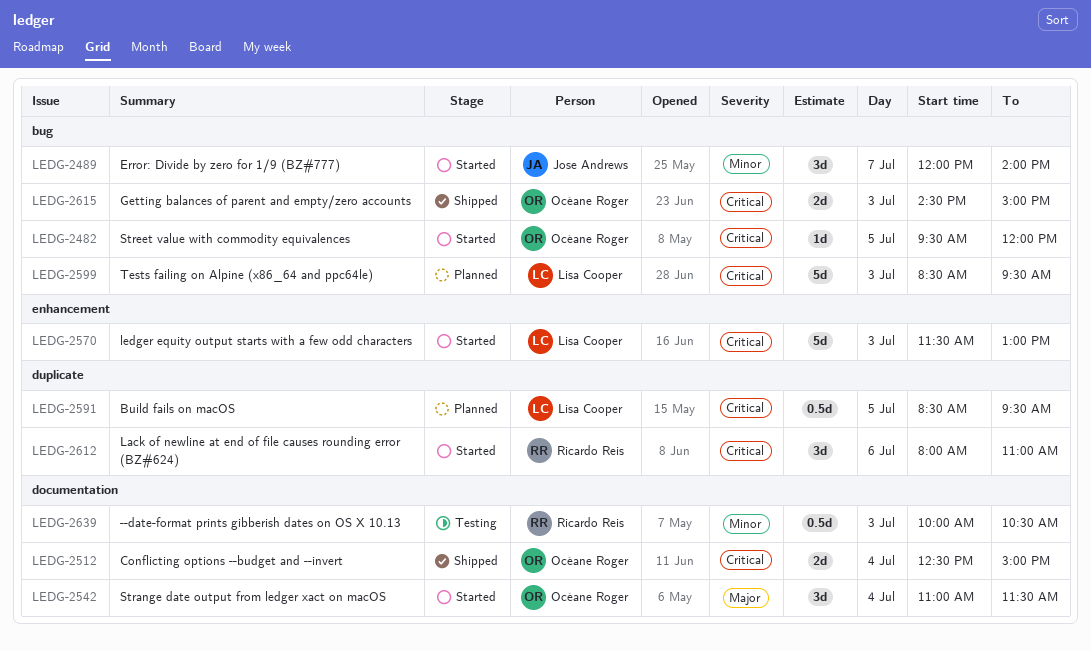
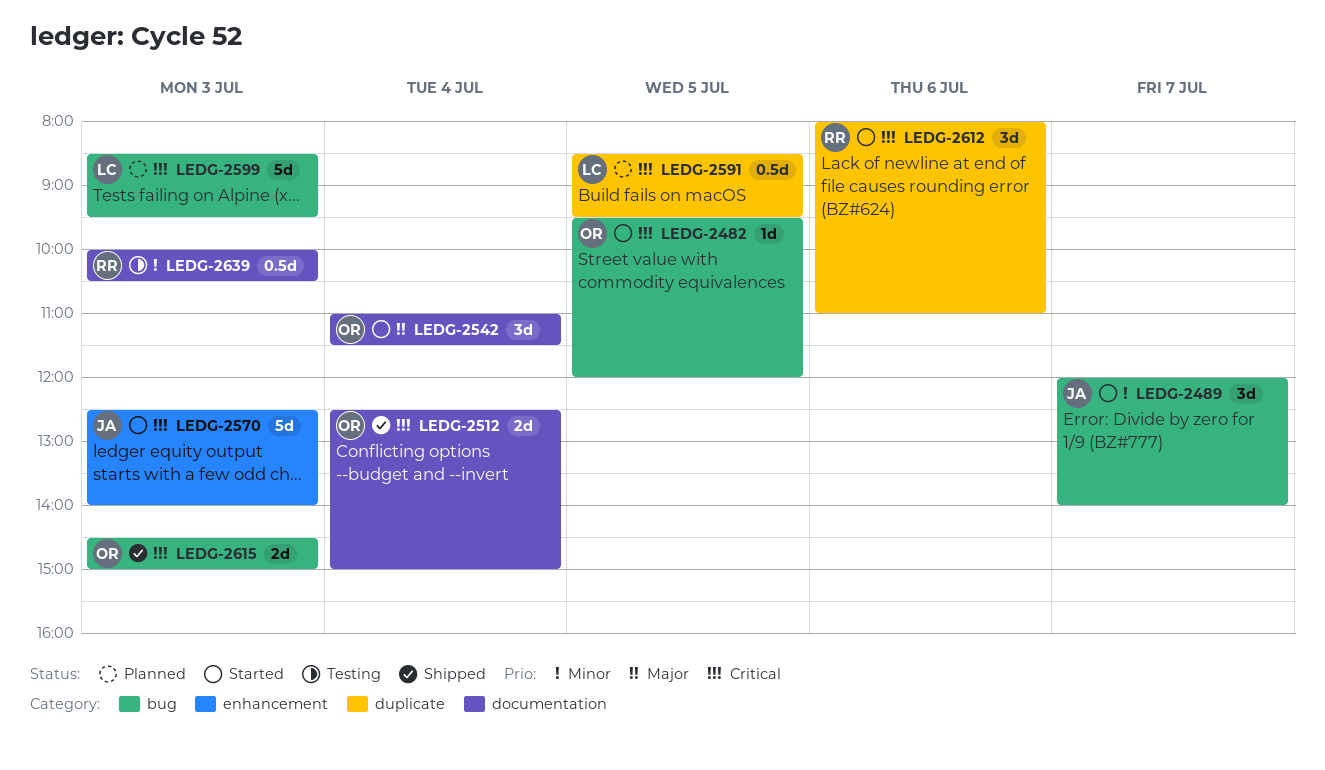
LEDG-2570, owner: Lisa Cooper -> Jose Andrews
LEDG-2570, begins: 11:30 -> 12:30
LEDG-2570, ends: 13:00 -> 14:00

